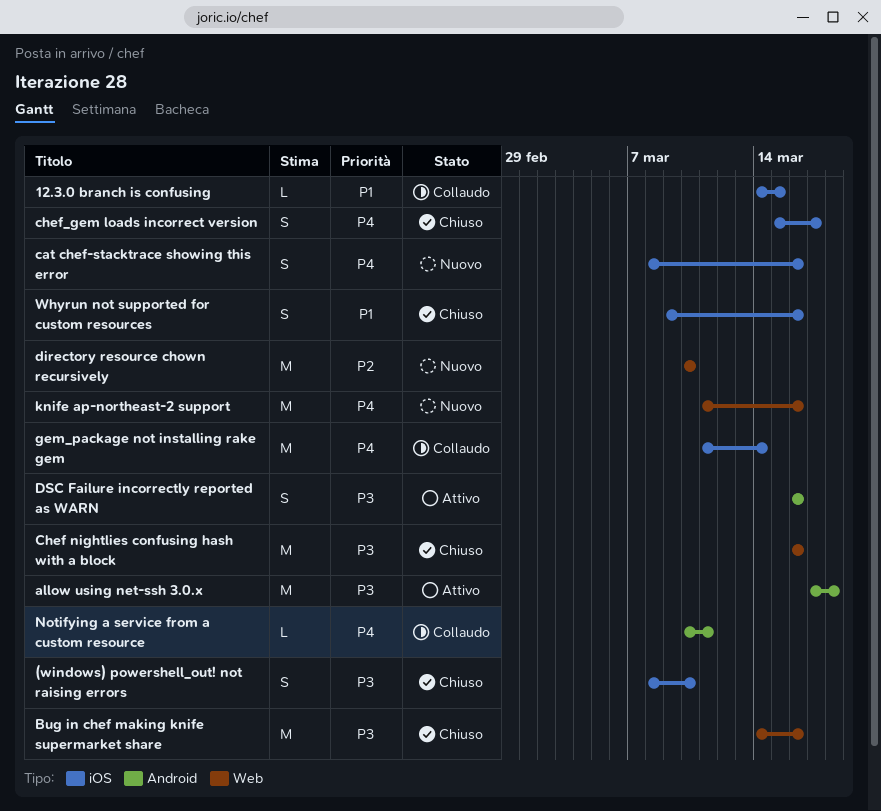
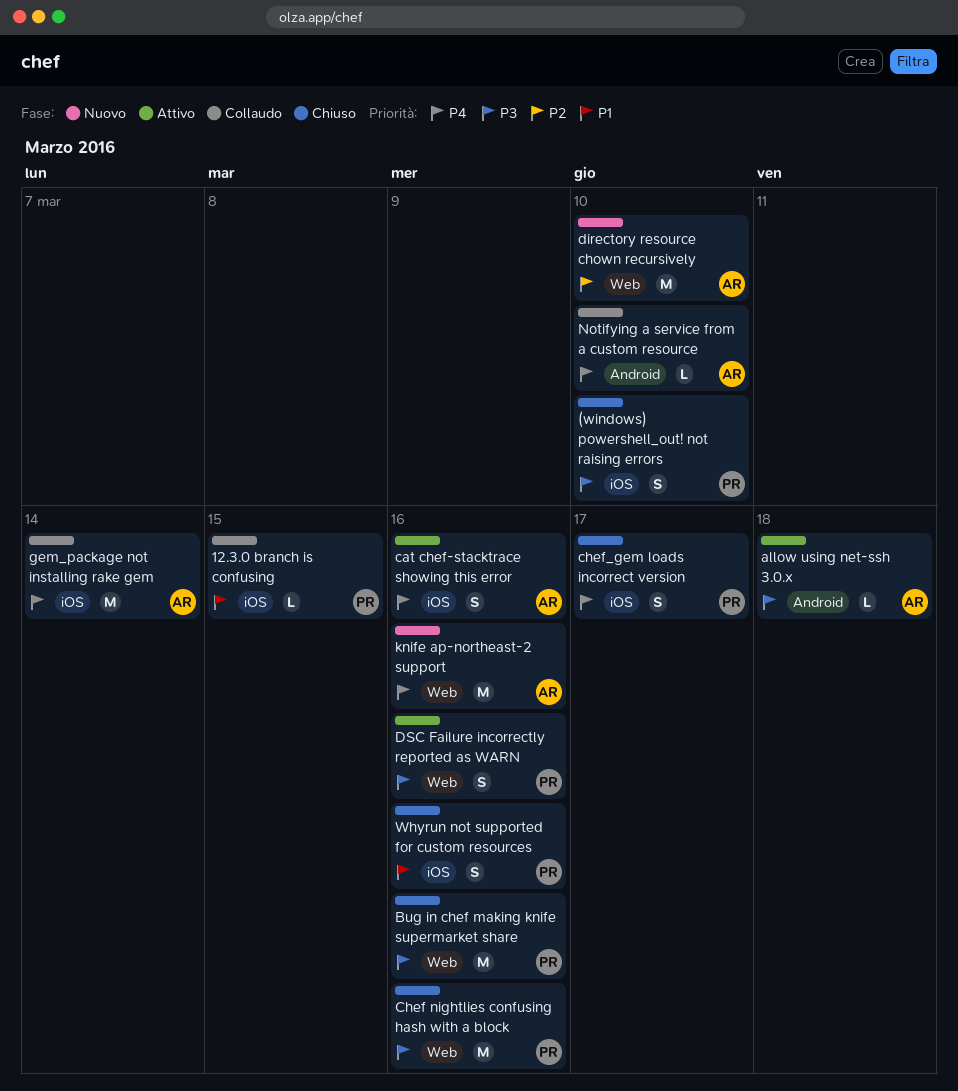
allow using net-ssh 3.0.x, estimate: M -> L
cat chef-stacktrace showing this error, status: Nuovo -> Attivo
DSC Failure incorrectly reported as WARN, label: Android -> Web
Notifying a service from a custom resource, due: Mar 11 -> Mar 10

